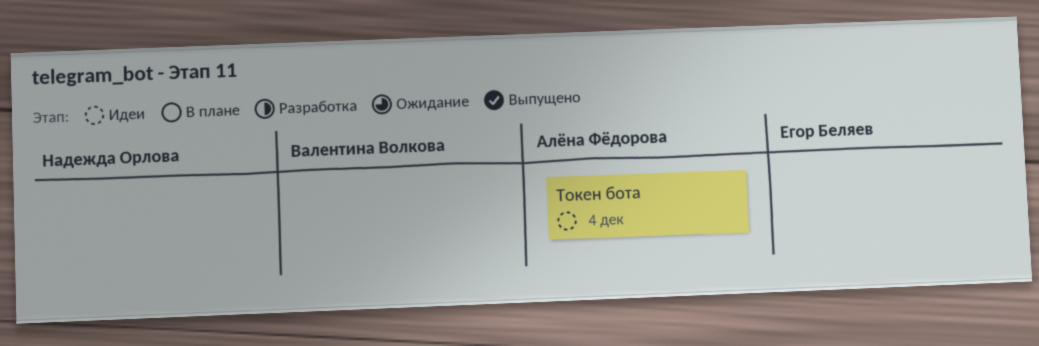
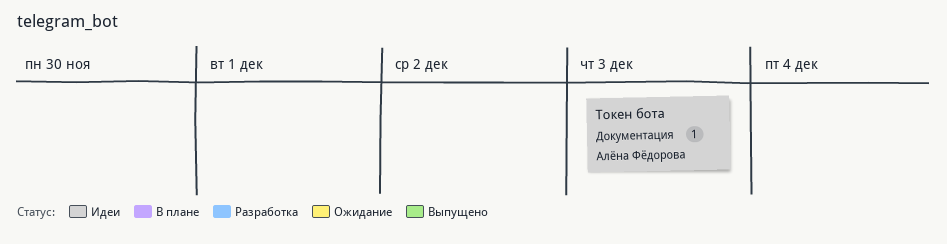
Токен бота, due: Dec 4 -> Dec 3

